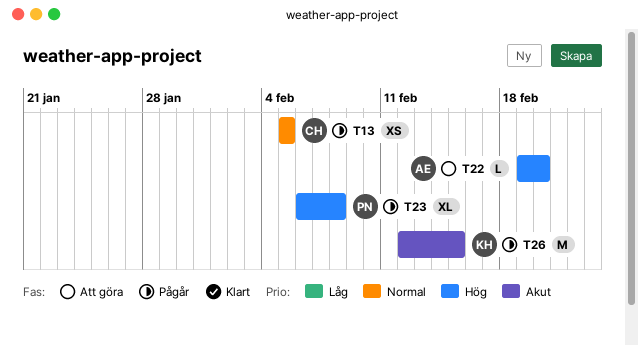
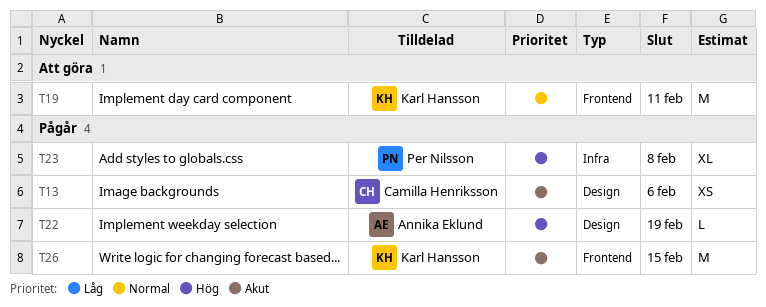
T13, priority: Normal -> Akut
T13, due: Feb 5 -> Feb 6
T19: none -> present
T22, status: Att göra -> Pågår
T22, due: Feb 20 -> Feb 19

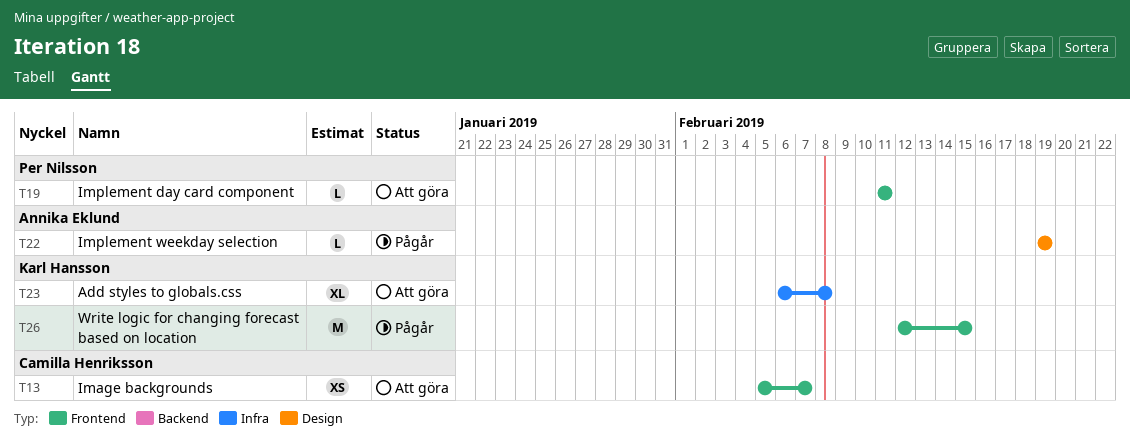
T13, status: Pågår -> Att göra
T13, label: Design -> Frontend
T13, due: Feb 6 -> Feb 7
T19, owner: Karl Hansson -> Per Nilsson
T19, estimate: M -> L
T23, status: Pågår -> Att göra
T23, owner: Per Nilsson -> Karl Hansson

